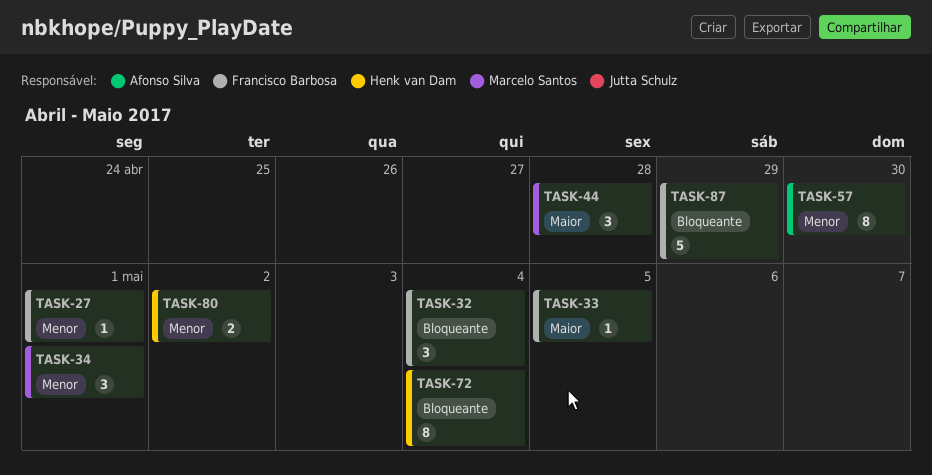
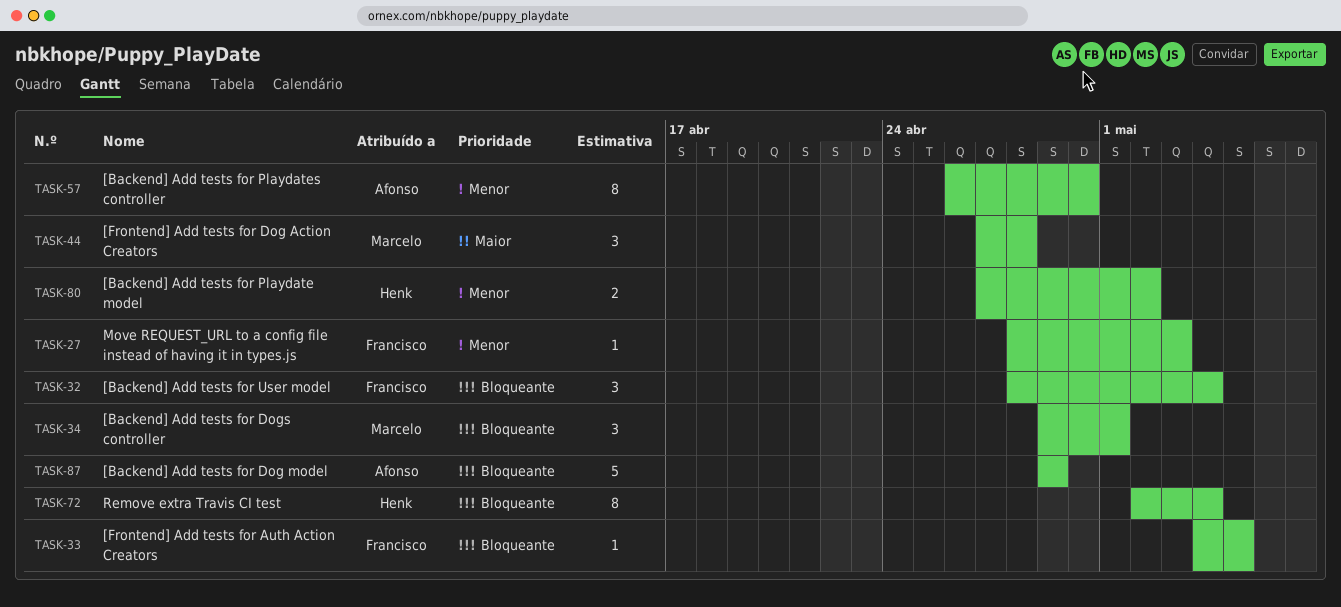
TASK-27, due: May 1 -> May 3
TASK-33, priority: Maior -> Bloqueante
TASK-34, priority: Menor -> Bloqueante
TASK-87, owner: Francisco Barbosa -> Afonso Silva

